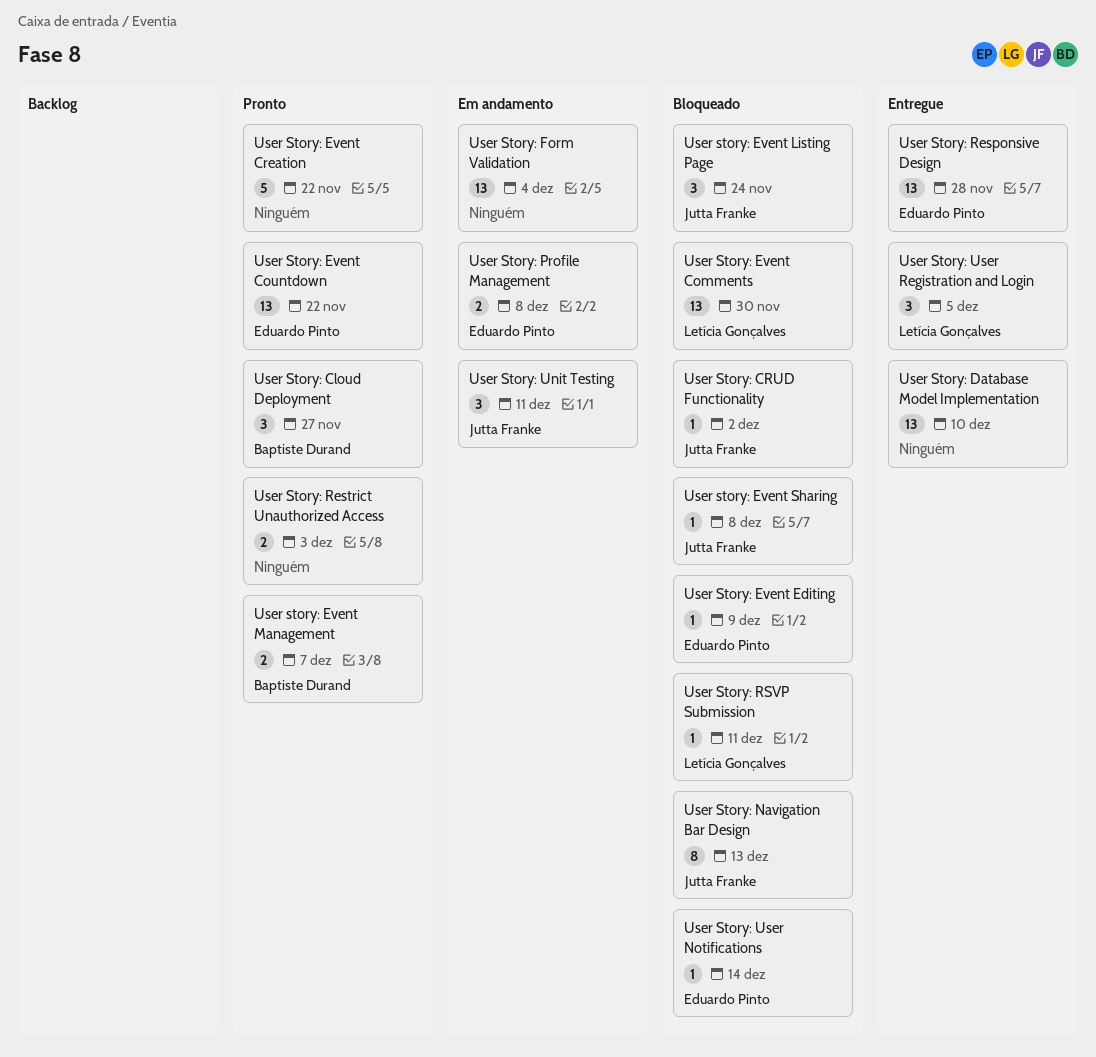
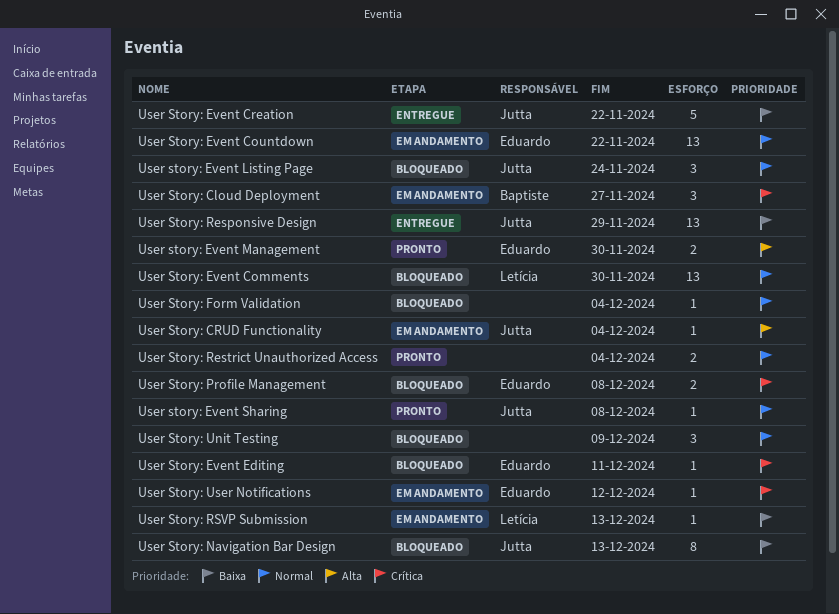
User Story: Cloud Deployment, status: Pronto -> Em andamento
User Story: CRUD Functionality, status: Bloqueado -> Em andamento
User Story: CRUD Functionality, due: Dec 2 -> Dec 4
User Story: Database Model Implementation: present -> none
User Story: Event Countdown, status: Pronto -> Em andamento
User Story: Event Creation, status: Pronto -> Entregue
User Story: Event Creation, owner: none -> Jutta Franke
User Story: Event Editing, due: Dec 9 -> Dec 11
User story: Event Management, owner: Baptiste Durand -> Eduardo Pinto
User story: Event Management, due: Dec 7 -> Nov 30
User story: Event Sharing, status: Bloqueado -> Pronto
User Story: Form Validation, status: Em andamento -> Bloqueado
User Story: Form Validation, estimate: 13 -> 1
User Story: Profile Management, status: Em andamento -> Bloqueado
User Story: Responsive Design, owner: Eduardo Pinto -> Jutta Franke
User Story: Responsive Design, due: Nov 28 -> Nov 29
User Story: Restrict Unauthorized Access, due: Dec 3 -> Dec 4
User Story: RSVP Submission, status: Bloqueado -> Em andamento
User Story: RSVP Submission, due: Dec 11 -> Dec 13
User Story: Unit Testing, status: Em andamento -> Bloqueado
User Story: Unit Testing, owner: Jutta Franke -> none
User Story: Unit Testing, due: Dec 11 -> Dec 9
User Story: User Notifications, status: Bloqueado -> Em andamento
User Story: User Notifications, due: Dec 14 -> Dec 12
User Story: User Registration and Login: present -> none

